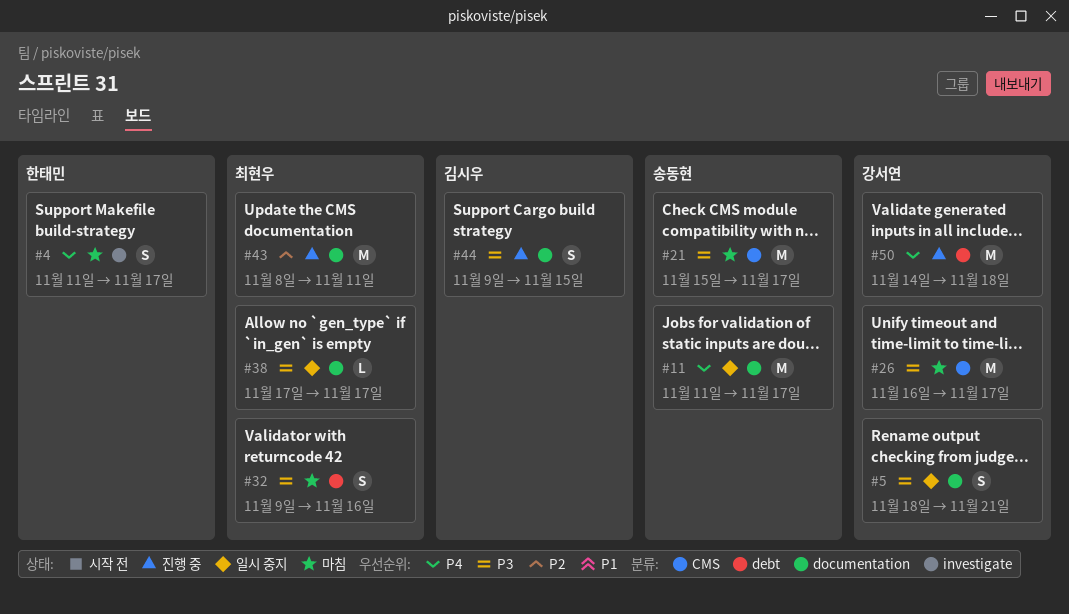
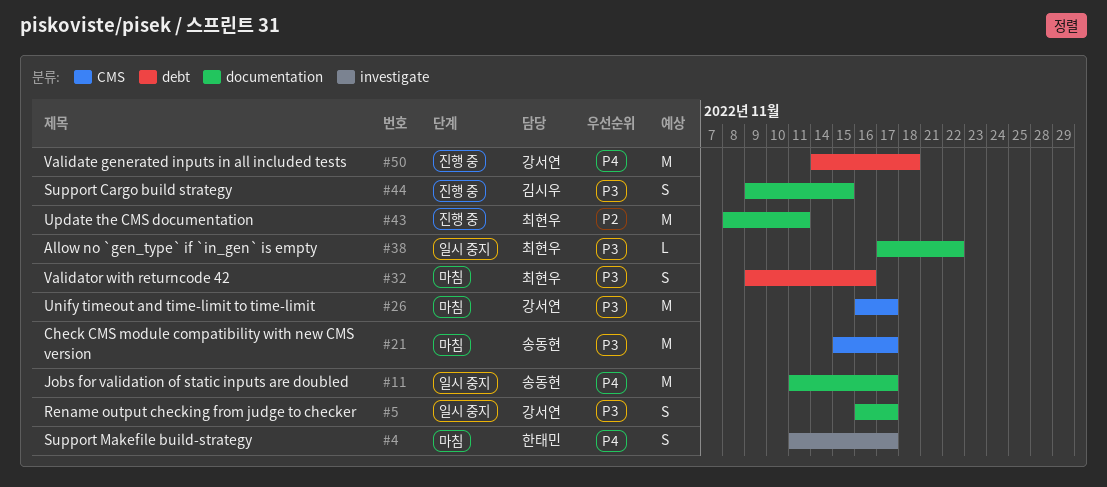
#5, start: Nov 18 -> Nov 16
#5, due: Nov 21 -> Nov 17
#38, due: Nov 17 -> Nov 22

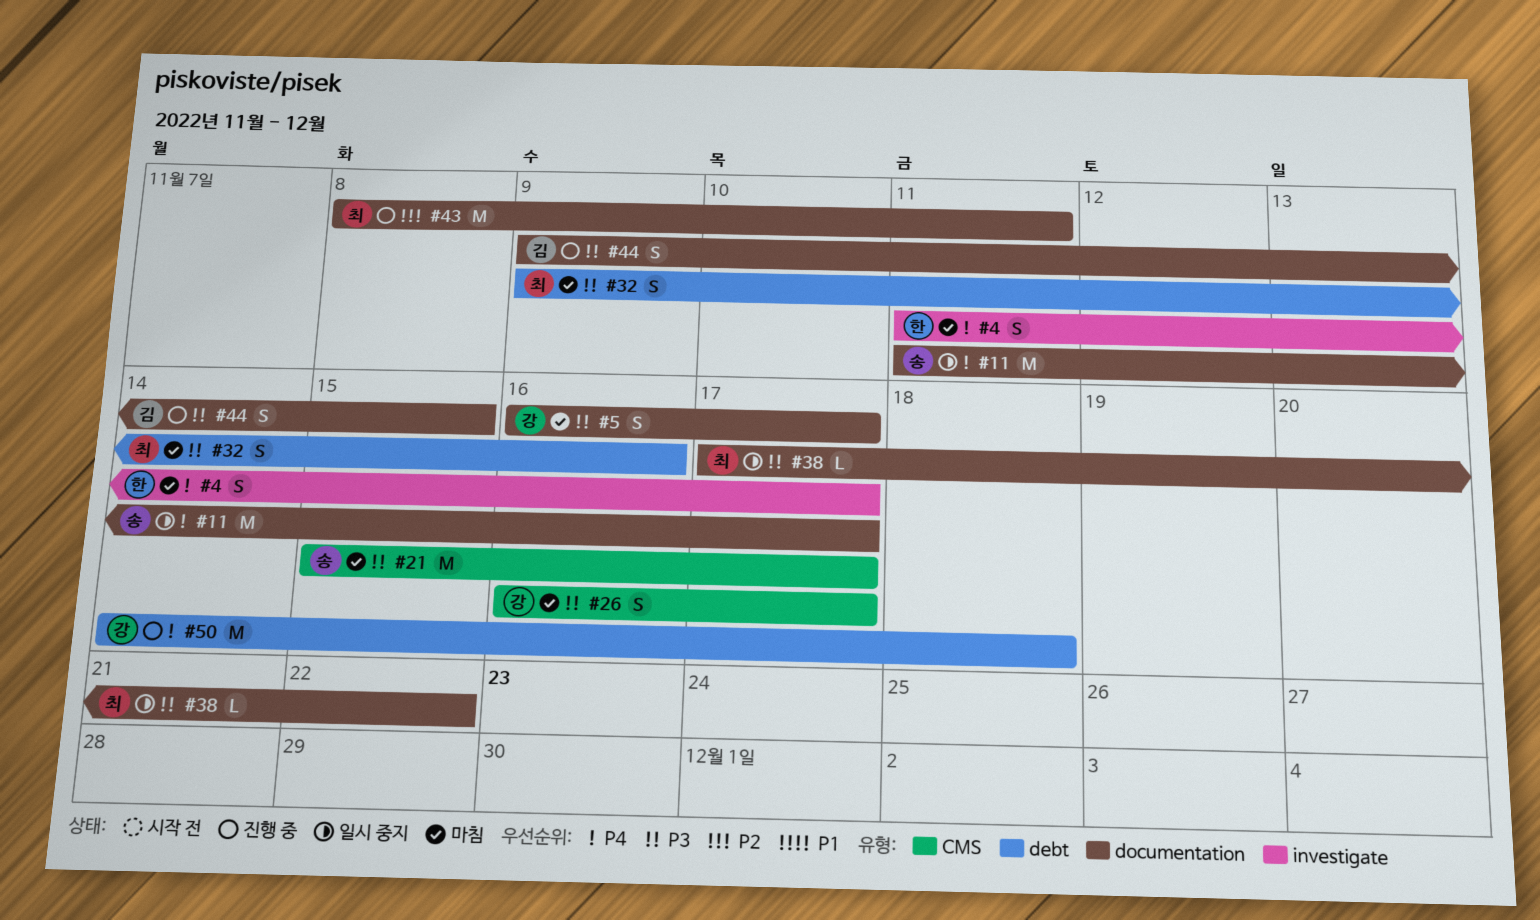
#5, status: 일시 중지 -> 마침
#26, estimate: M -> S

